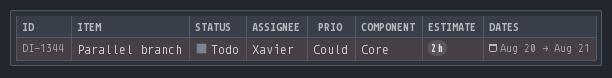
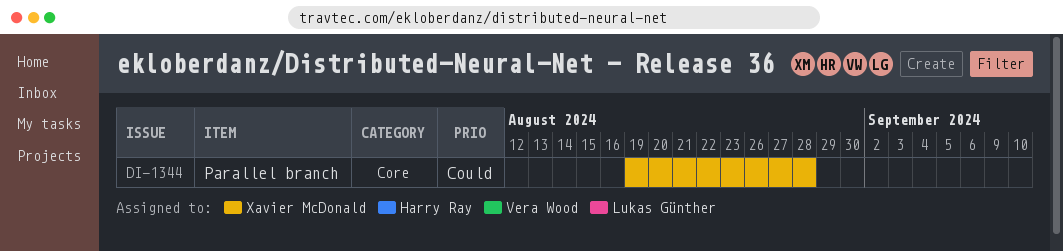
DI-1344, start: Aug 20 -> Aug 19
DI-1344, due: Aug 21 -> Aug 28

